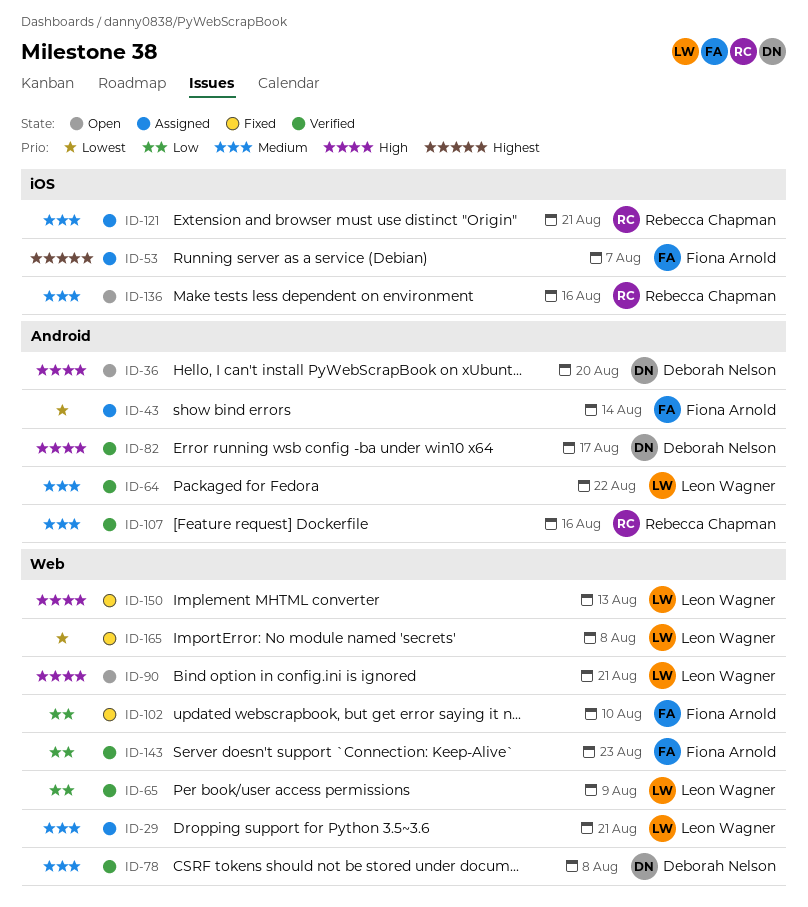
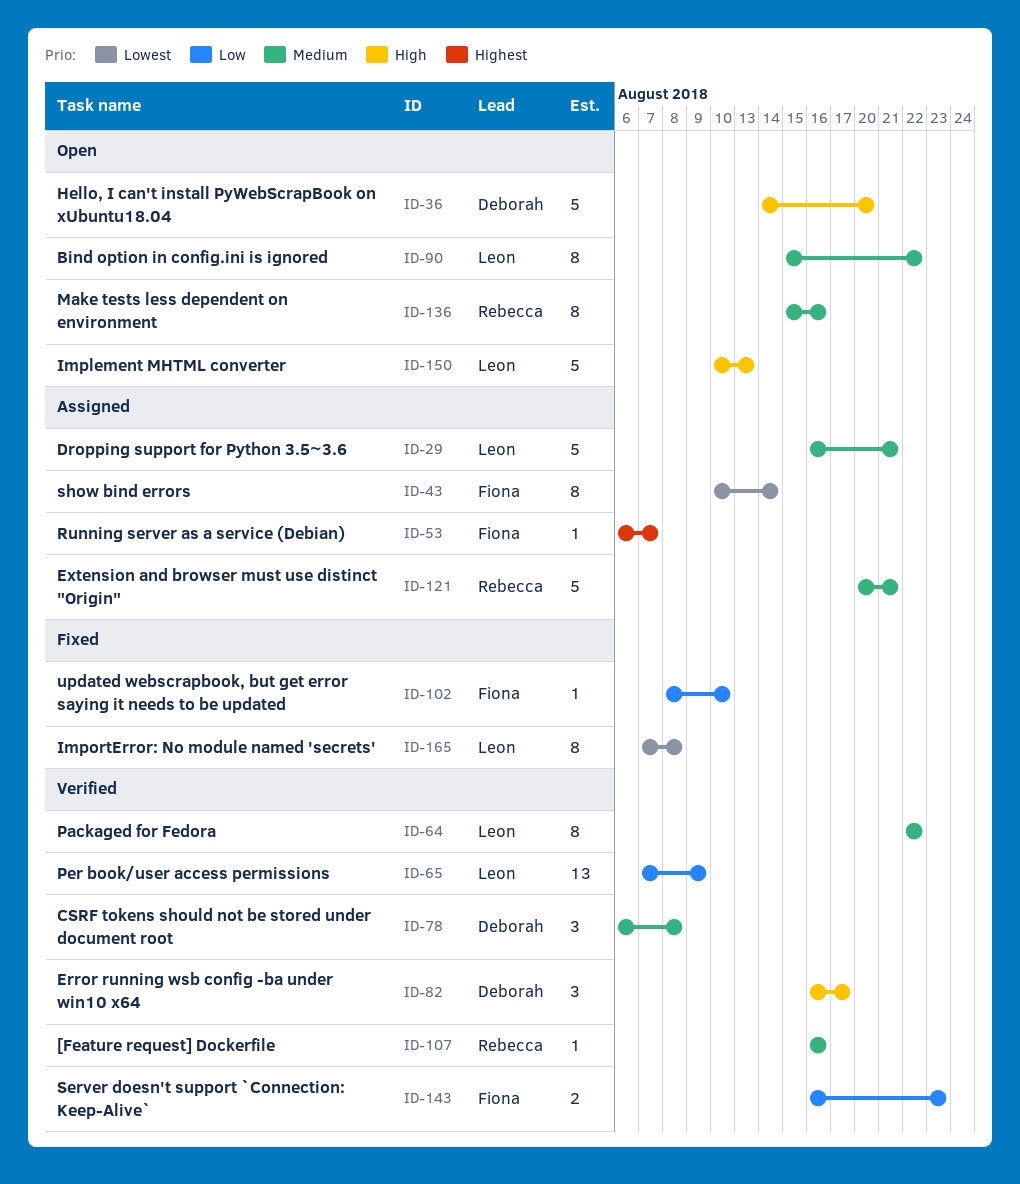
ID-90, priority: High -> Medium
ID-90, due: Aug 21 -> Aug 22
ID-150, status: Fixed -> Open

